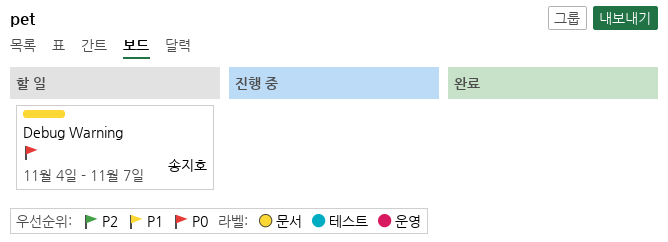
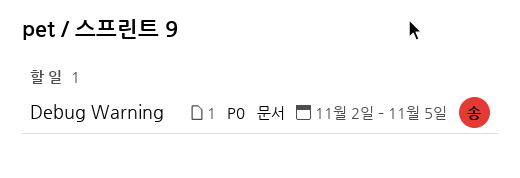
Debug Warning, start: Nov 4 -> Nov 2
Debug Warning, due: Nov 7 -> Nov 5

